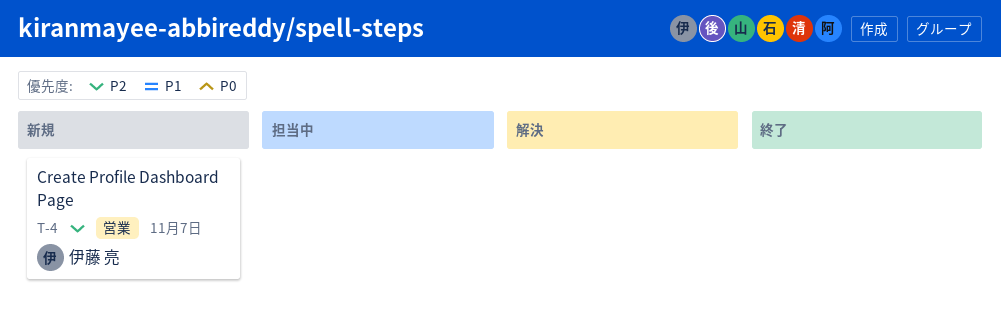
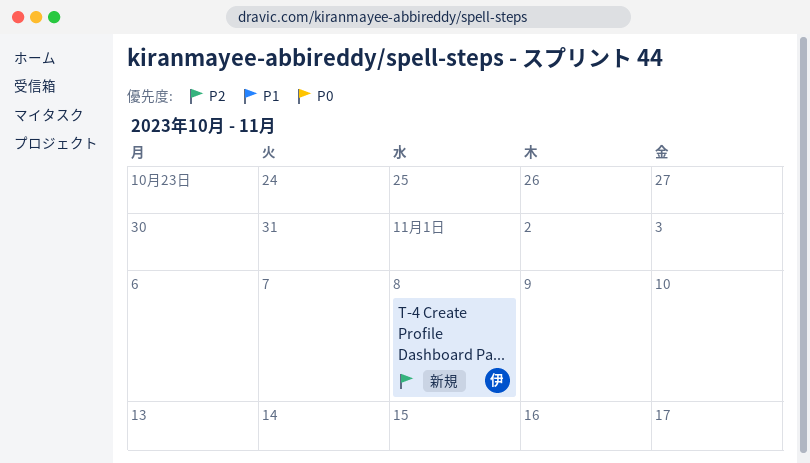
T-4, due: Nov 7 -> Nov 8

